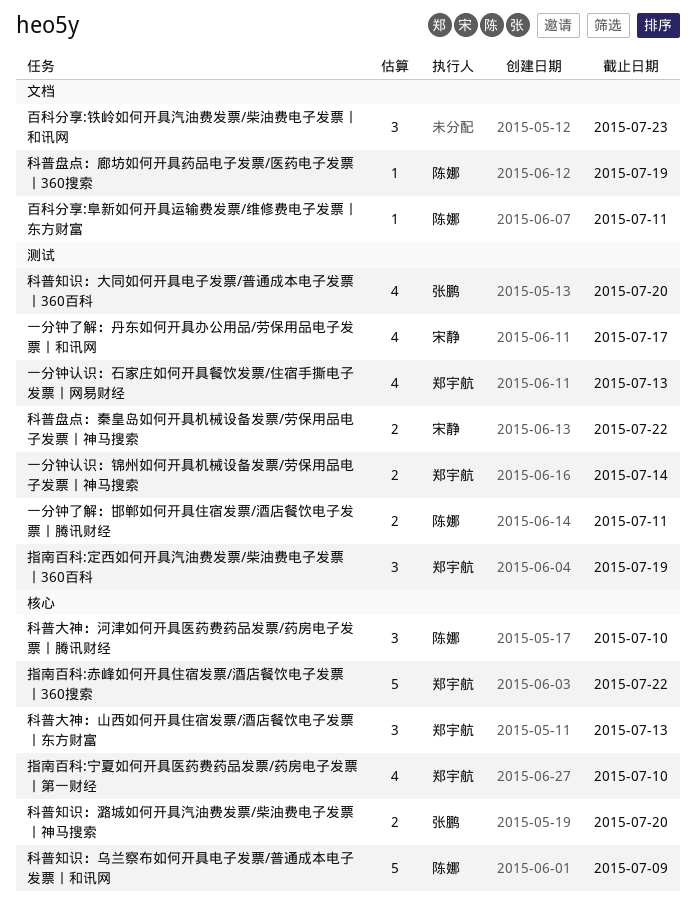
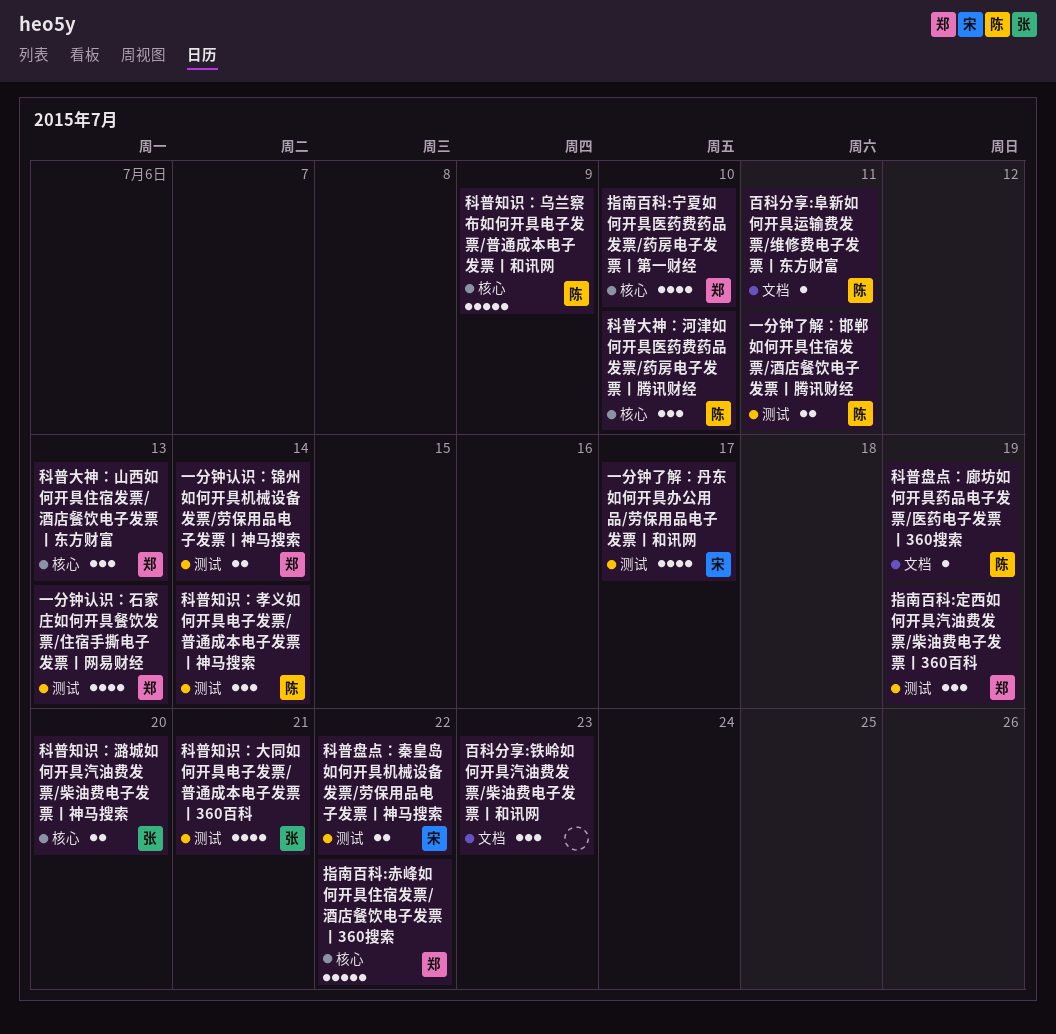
科普知识：大同如何开具电子发票/普通成本电子发票丨360百科, due: Jul 20 -> Jul 21
科普知识：孝义如何开具电子发票/普通成本电子发票丨神马搜索: none -> present

